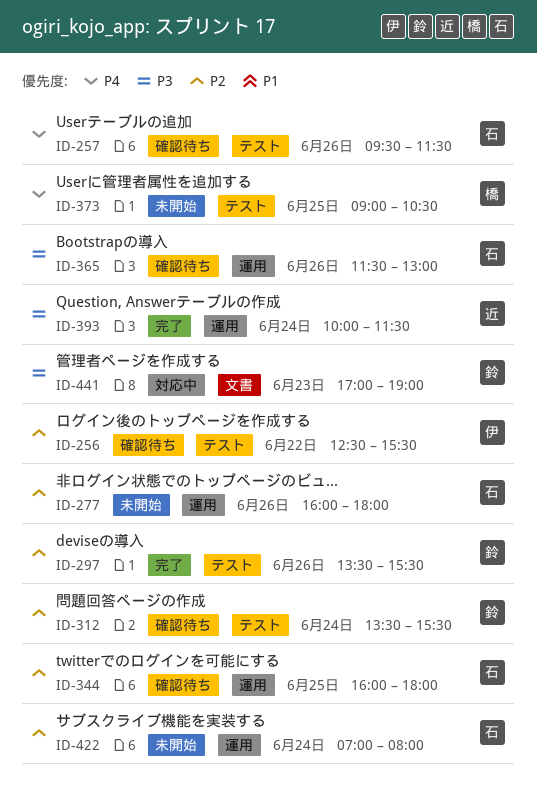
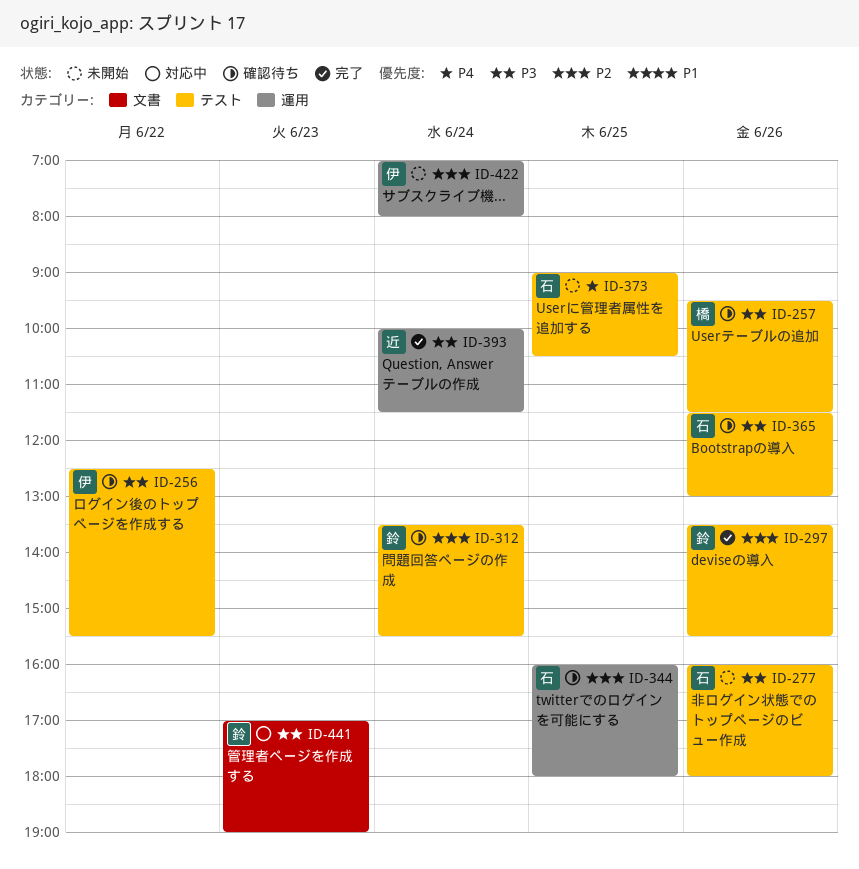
ID-256, priority: P2 -> P3
ID-257, owner: 石 -> 橋
ID-257, priority: P4 -> P3
ID-277, priority: P2 -> P3
ID-277, label: 運用 -> テスト
ID-365, label: 運用 -> テスト
ID-373, owner: 橋 -> 石
ID-422, owner: 石 -> 伊

